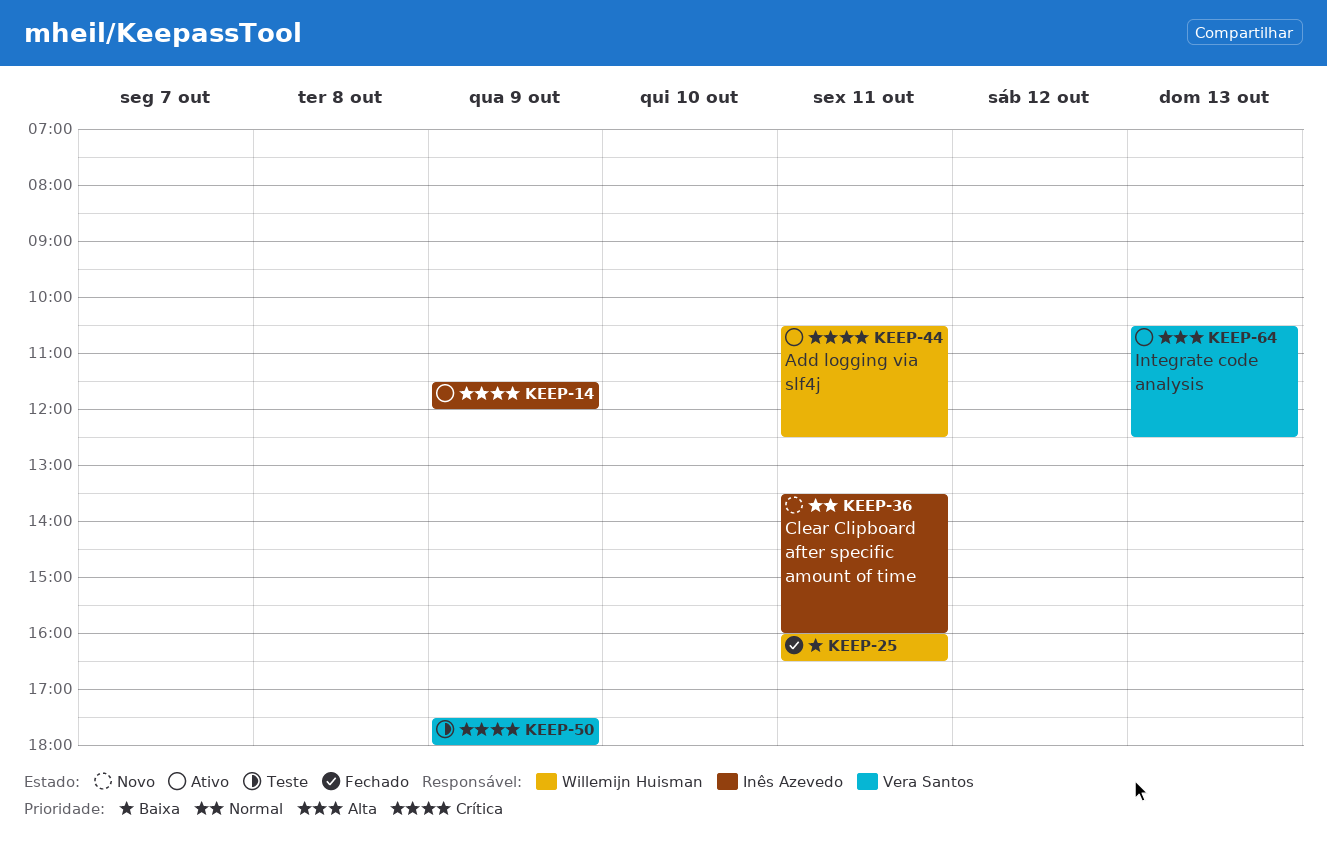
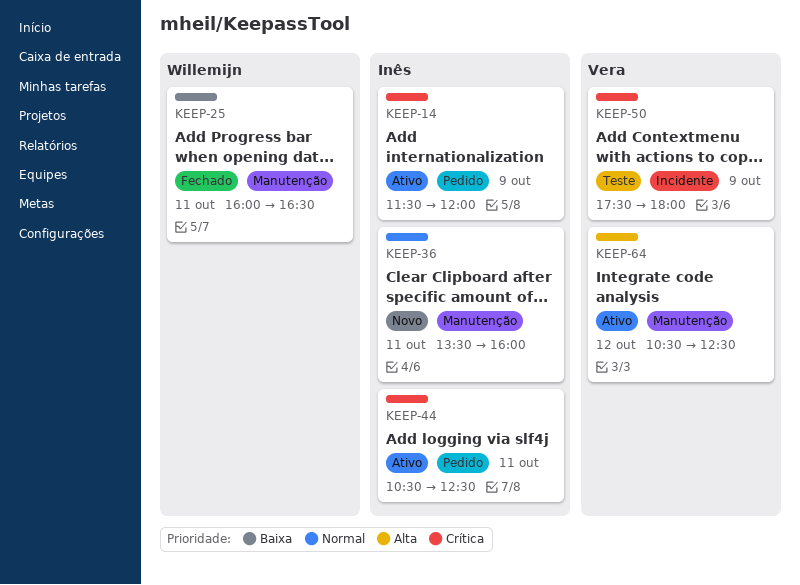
KEEP-44, owner: Willemijn Huisman -> Inês Azevedo
KEEP-64, day: Oct 13 -> Oct 12

